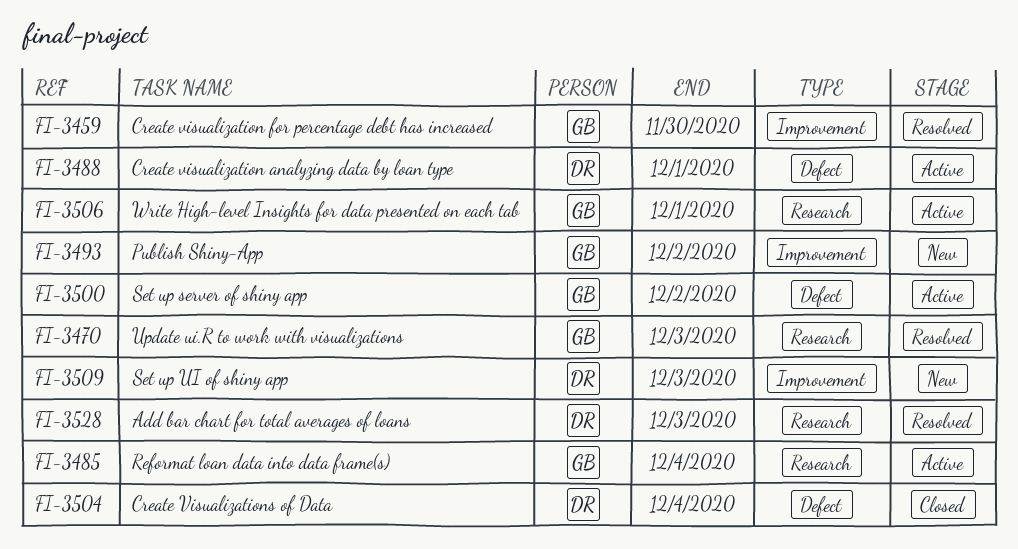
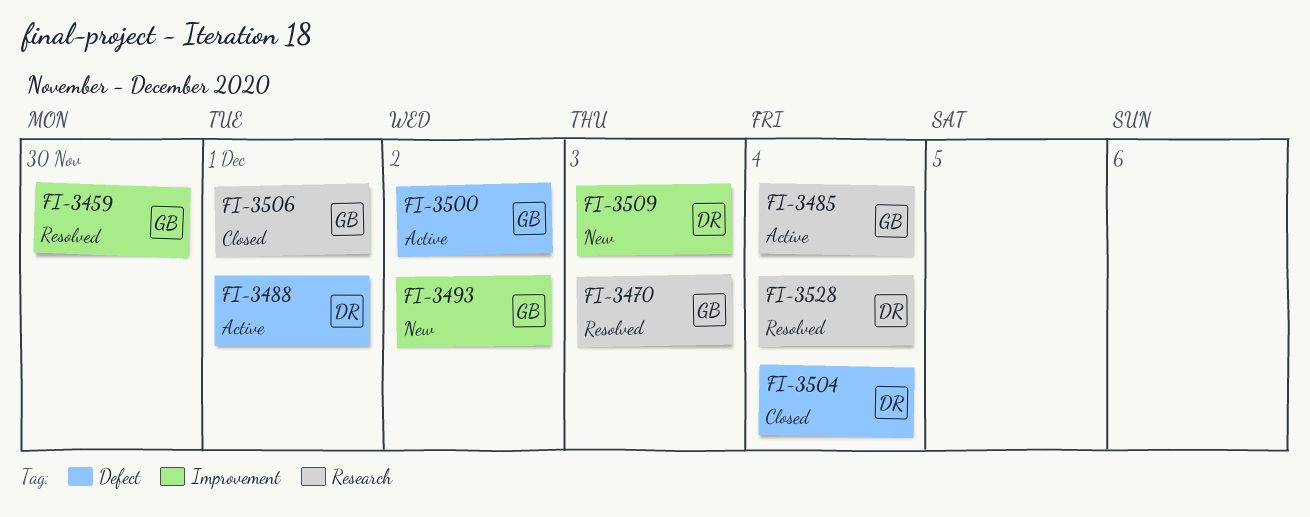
FI-3506, status: Active -> Closed
FI-3528, due: Dec 3 -> Dec 4

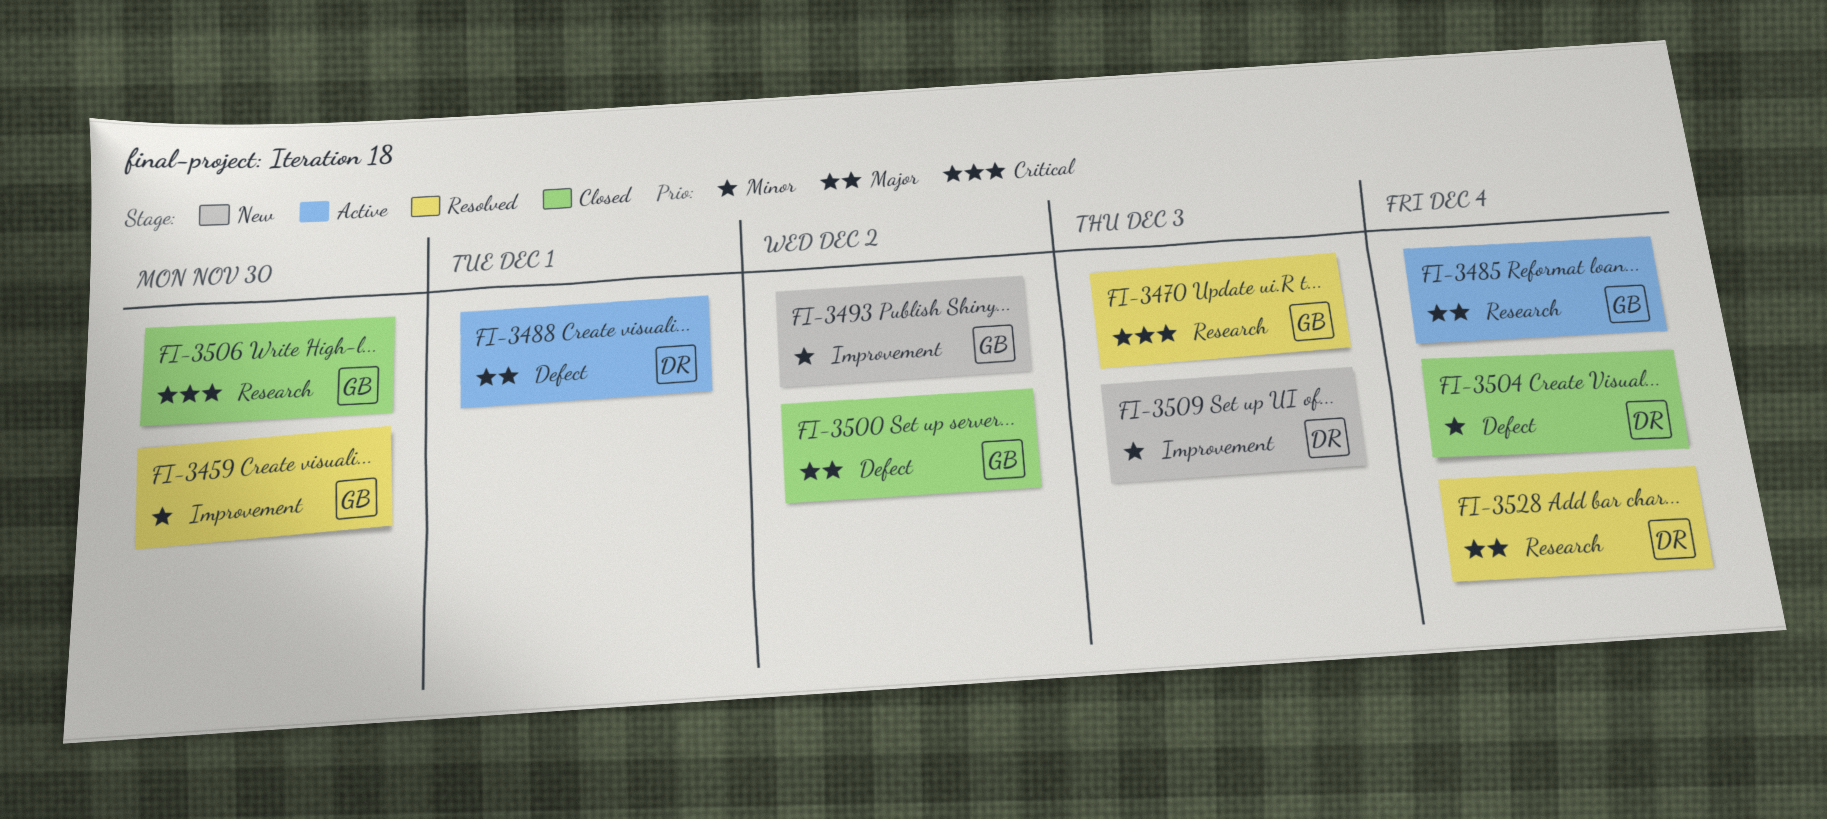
FI-3500, status: Active -> Closed
FI-3506, due: Dec 1 -> Nov 30

